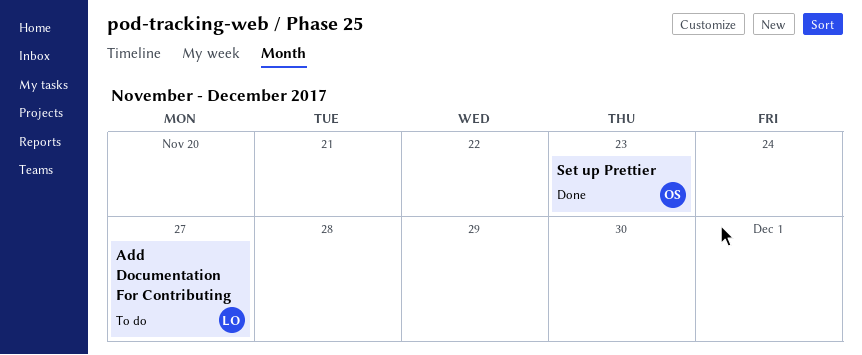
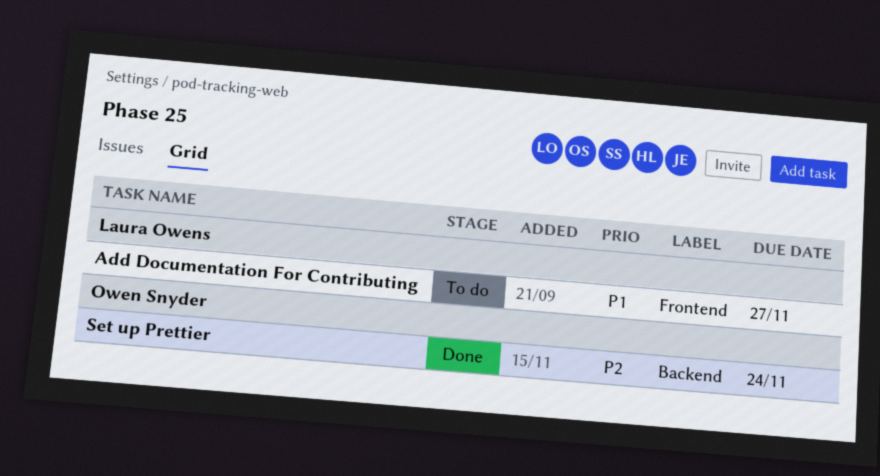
Set up Prettier, due: Nov 23 -> Nov 24

